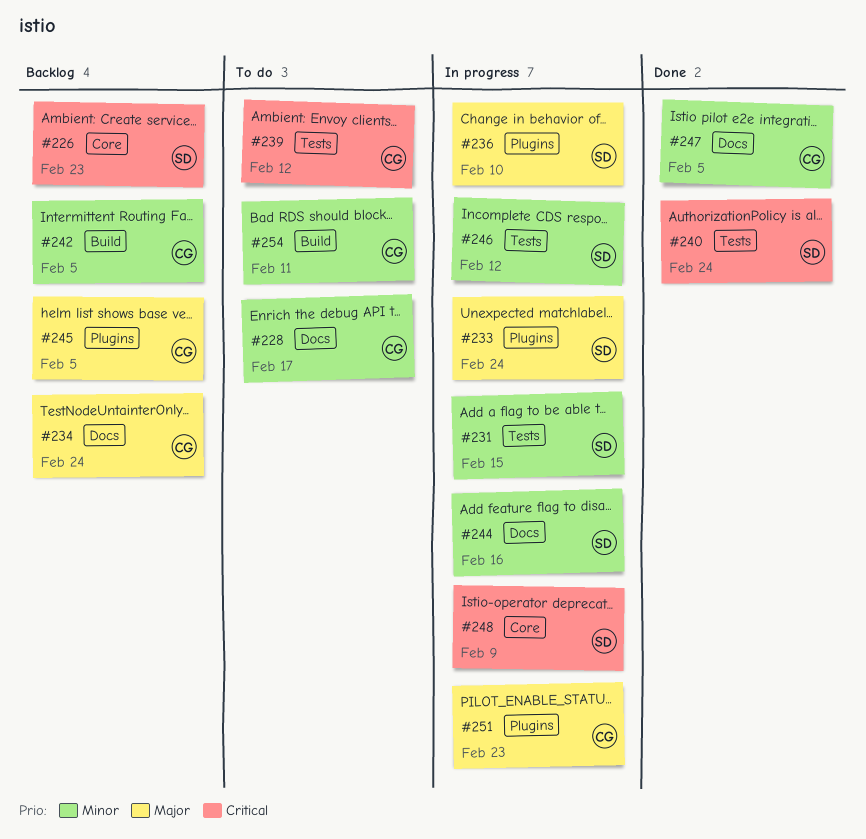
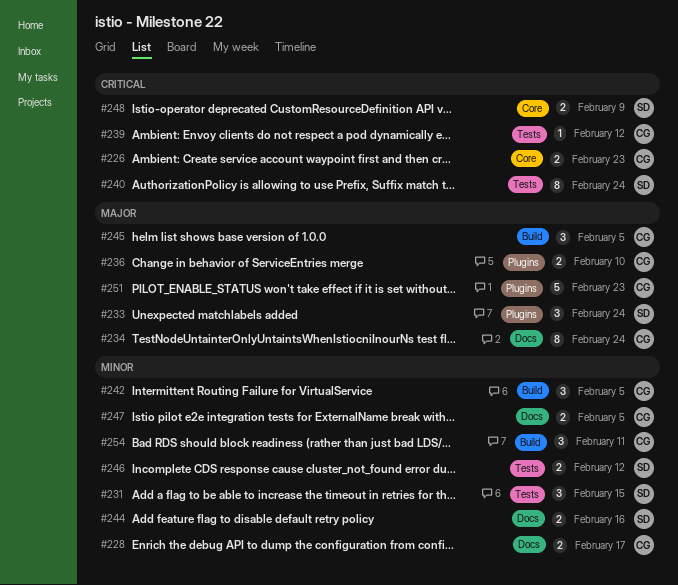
#226, owner: SD -> CG
#236, owner: SD -> CG
#245, label: Plugins -> Build

